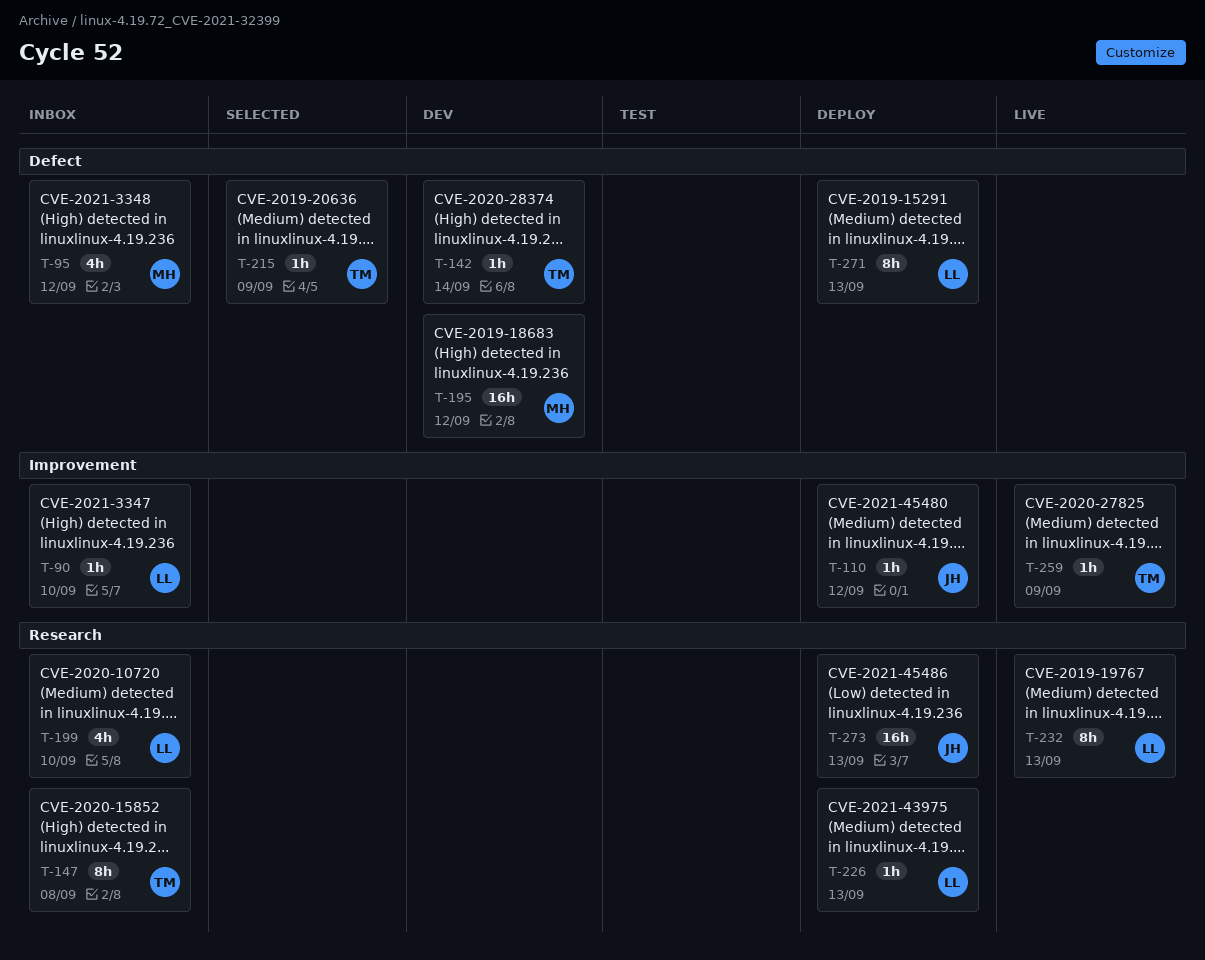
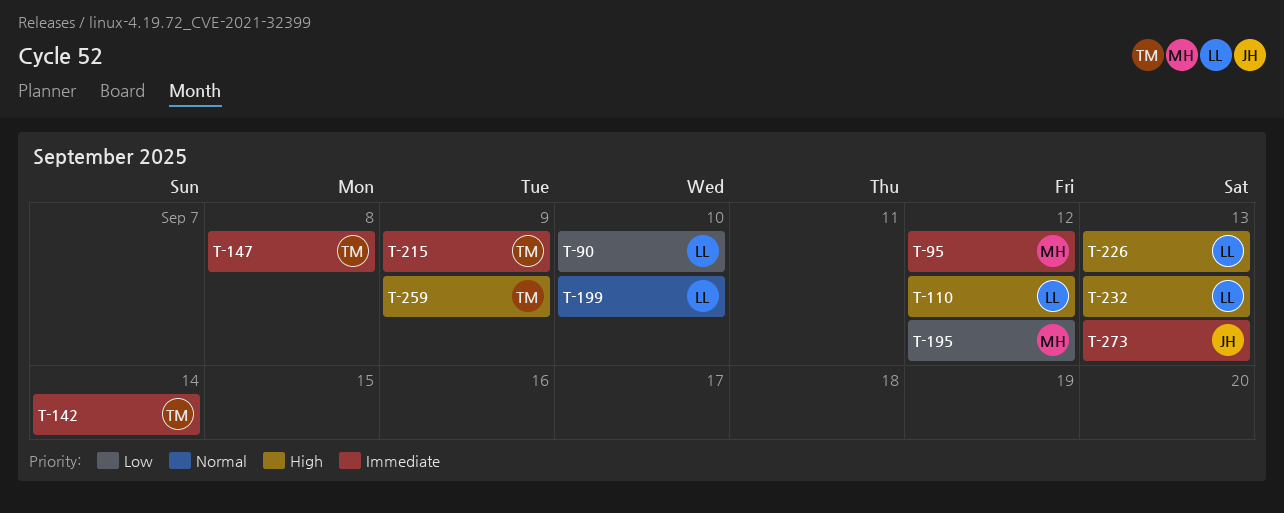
T-110, owner: JH -> LL
T-271: present -> none

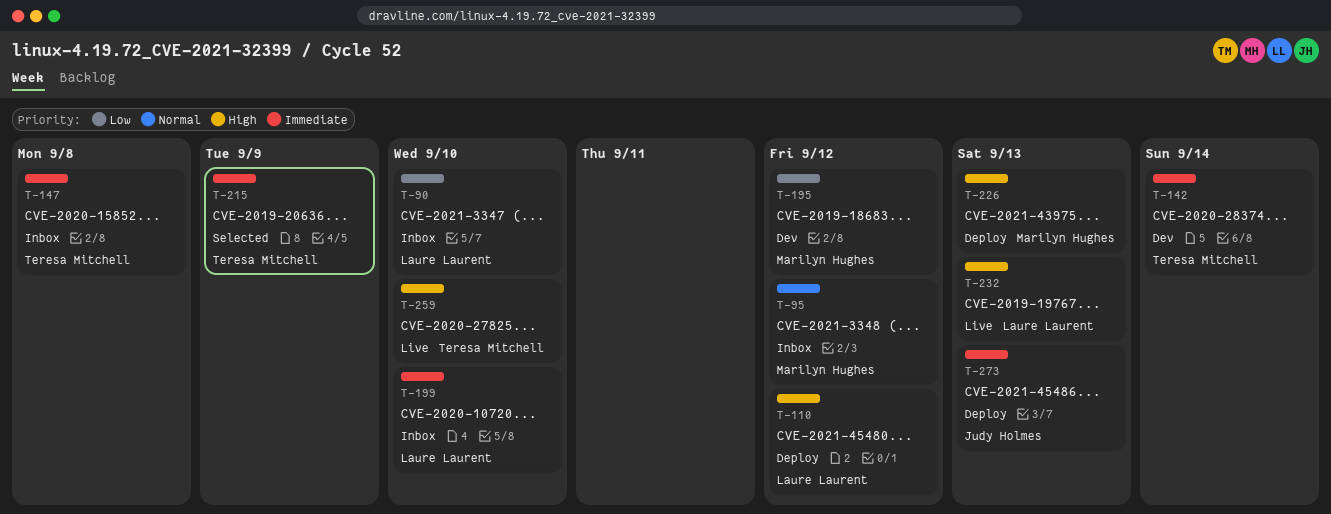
T-95, priority: Immediate -> Normal
T-199, priority: Normal -> Immediate
T-226, owner: Laure Laurent -> Marilyn Hughes
T-259, due: Sep 9 -> Sep 10

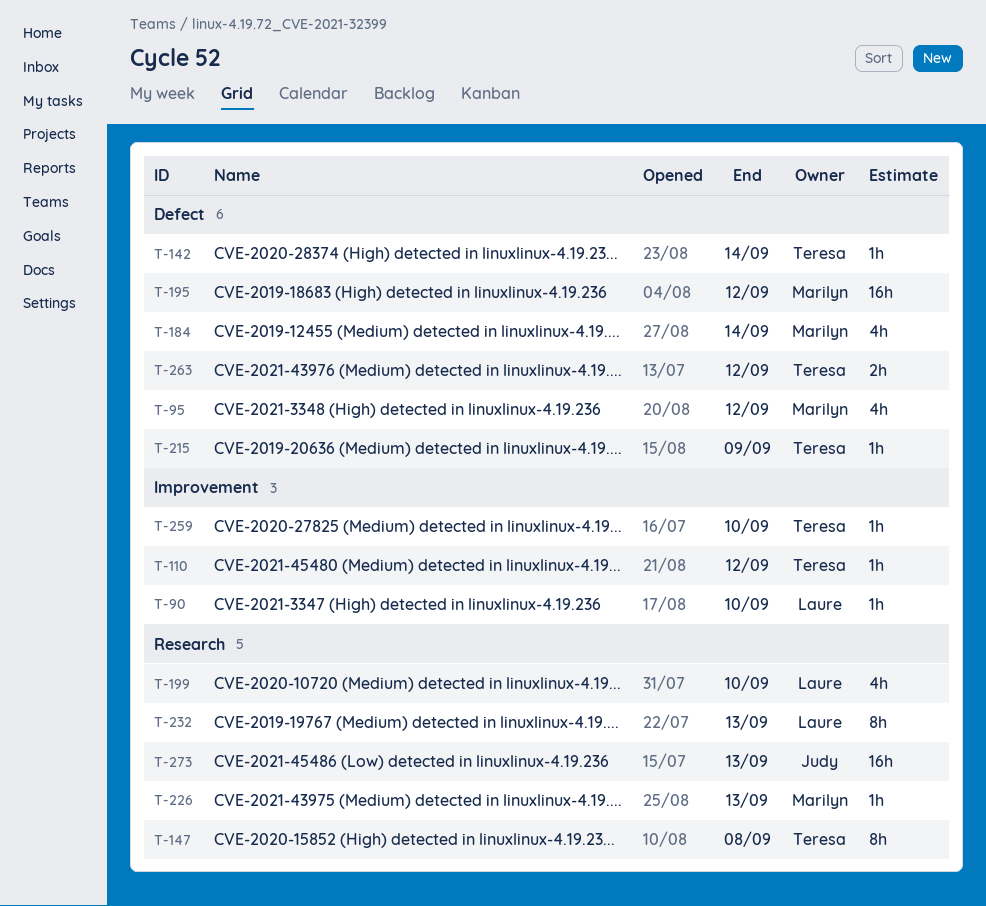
T-110, owner: Laure Laurent -> Teresa Mitchell
T-184: none -> present
T-263: none -> present

